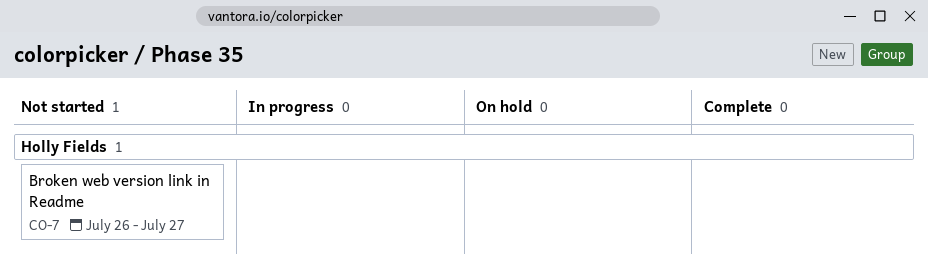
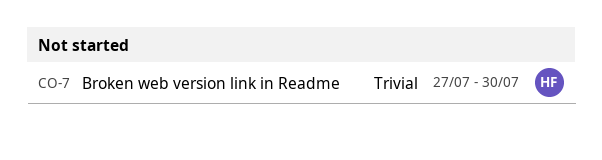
CO-7, start: Jul 26 -> Jul 27
CO-7, due: Jul 27 -> Jul 30

